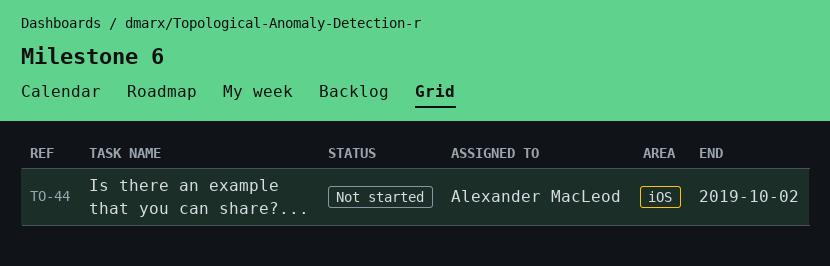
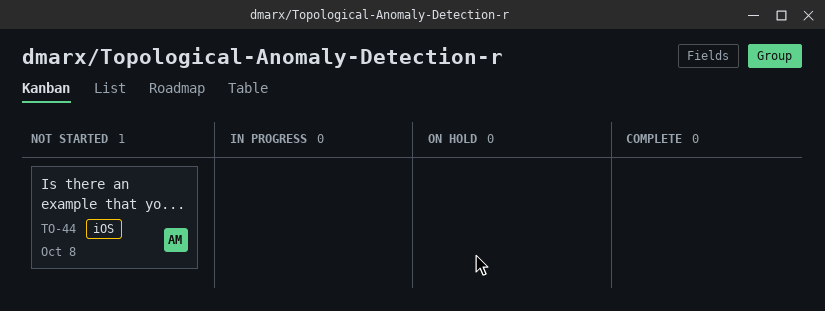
TO-44, due: Oct 2 -> Oct 8

